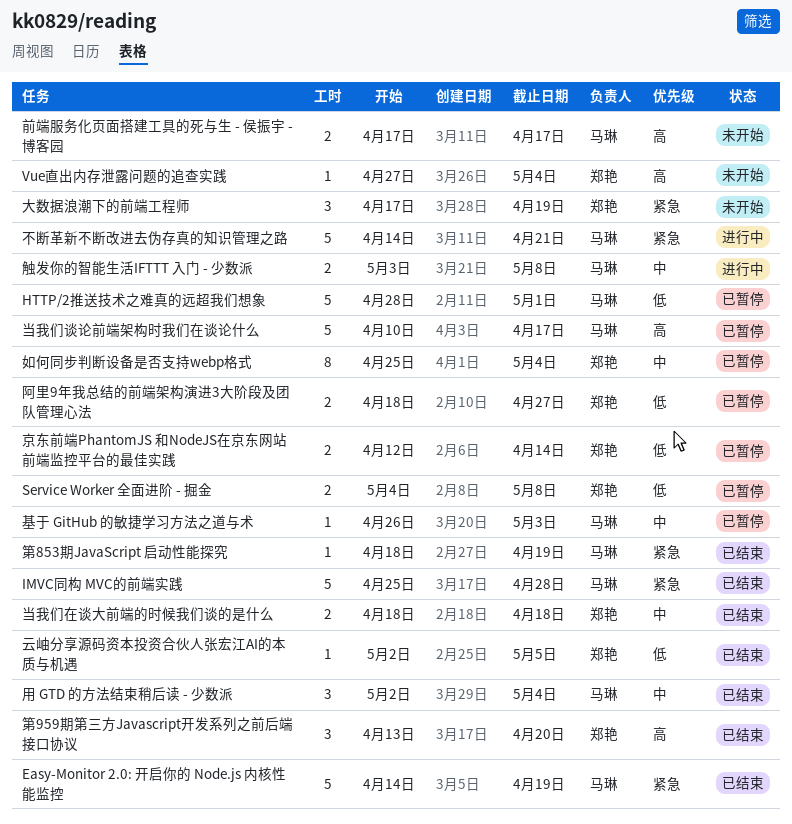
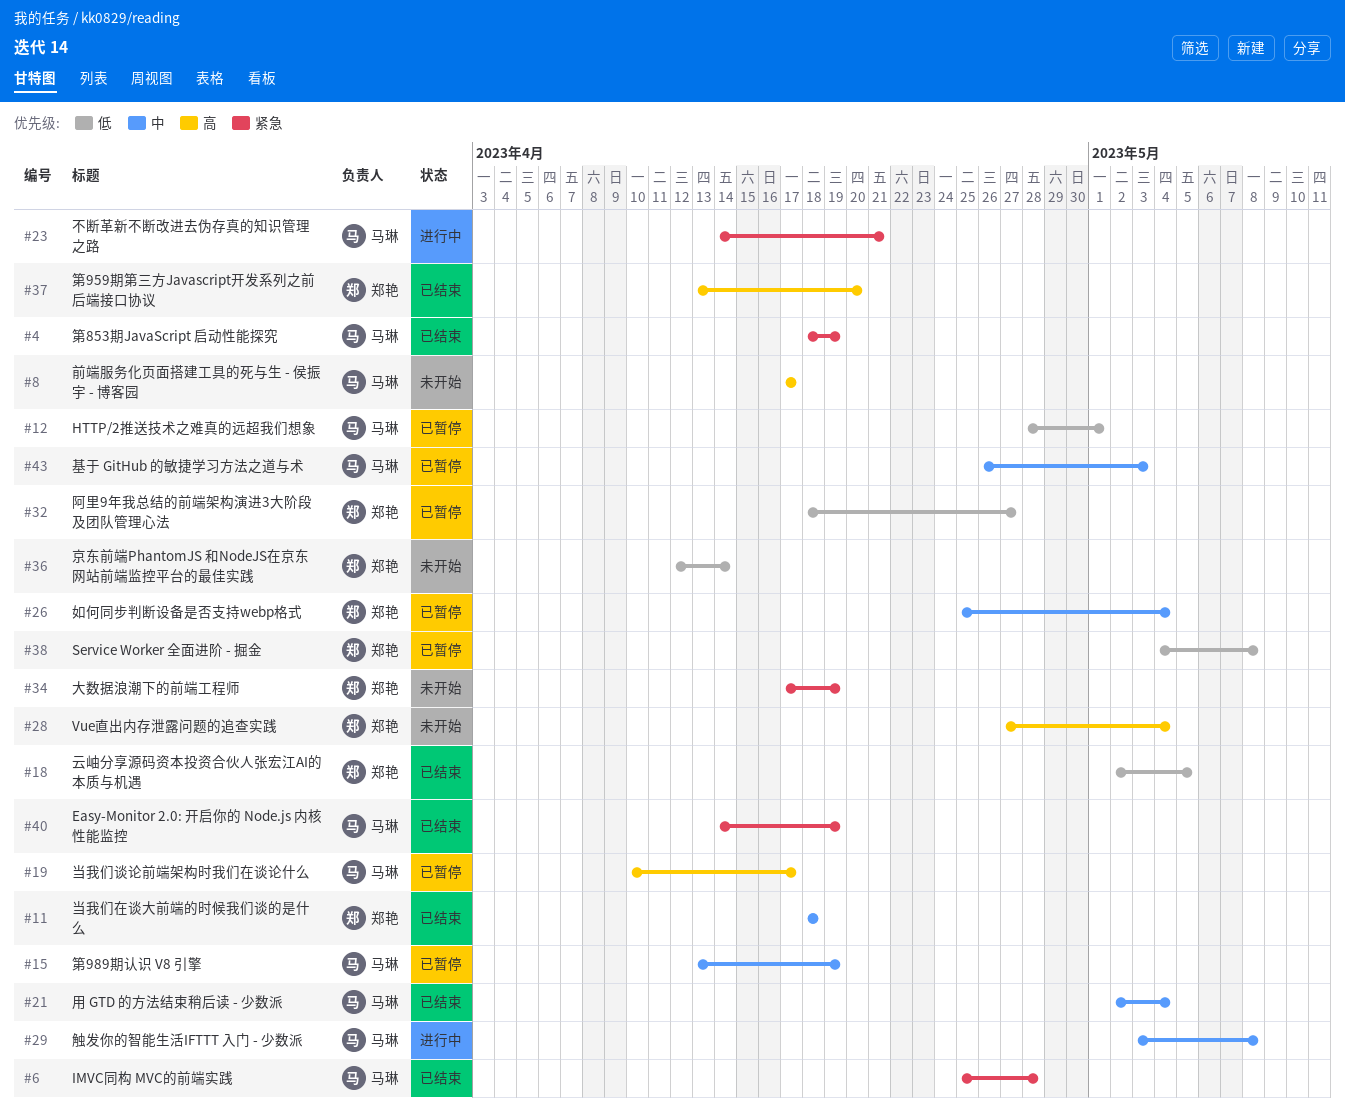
京东前端PhantomJS 和NodeJS在京东网站前端监控平台的最佳实践, status: 已暂停 -> 未开始
第989期认识 V8 引擎: none -> present

